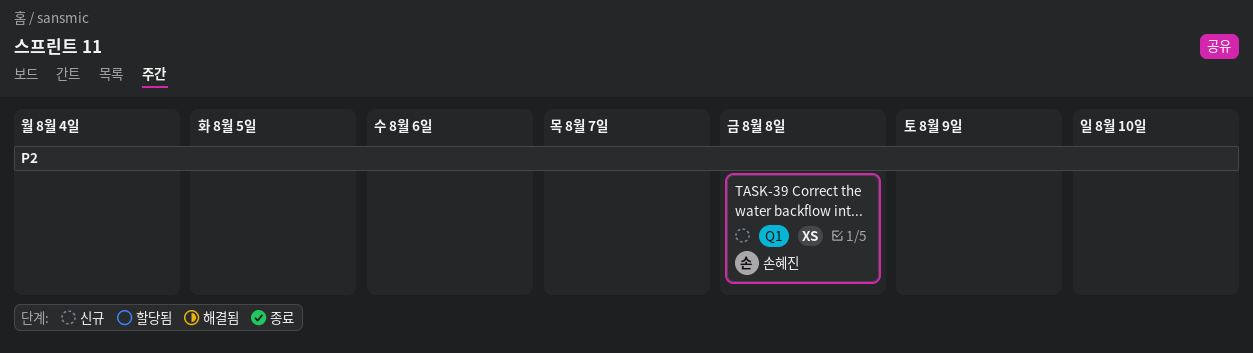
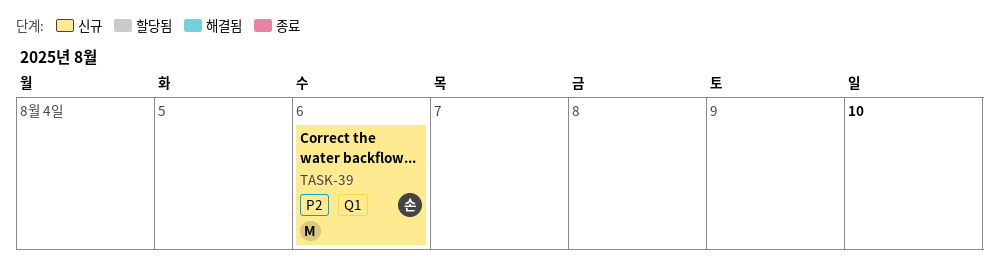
TASK-39, estimate: XS -> M
TASK-39, due: Aug 8 -> Aug 6

